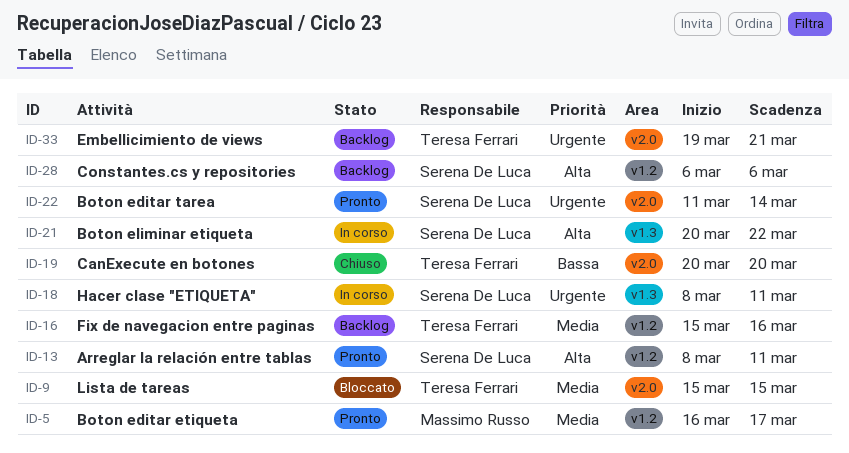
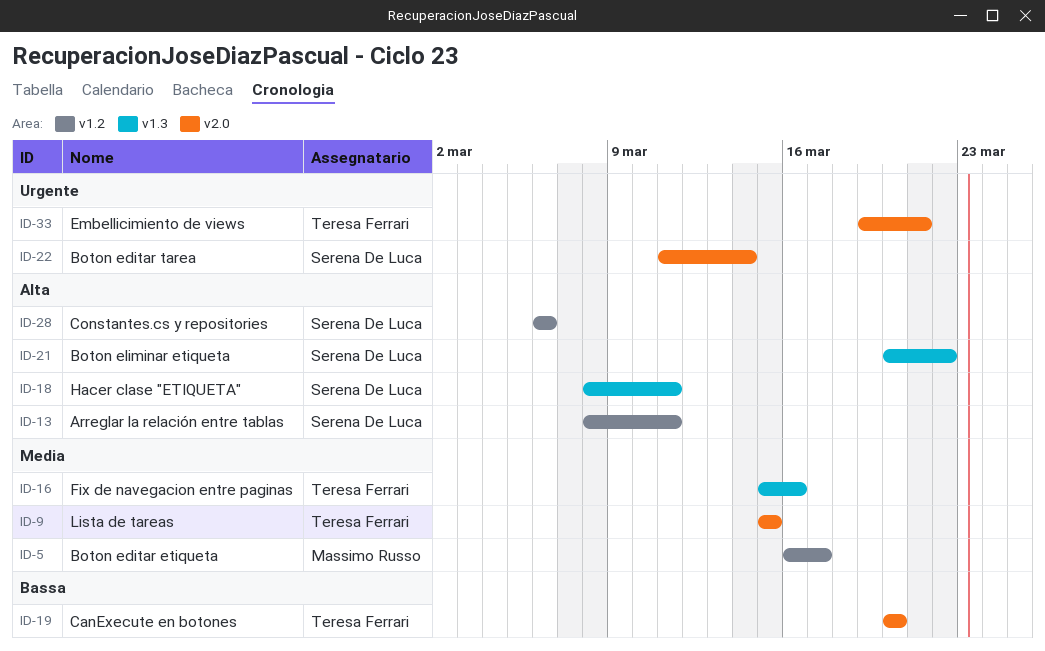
ID-16, label: v1.2 -> v1.3
ID-18, priority: Urgente -> Alta

